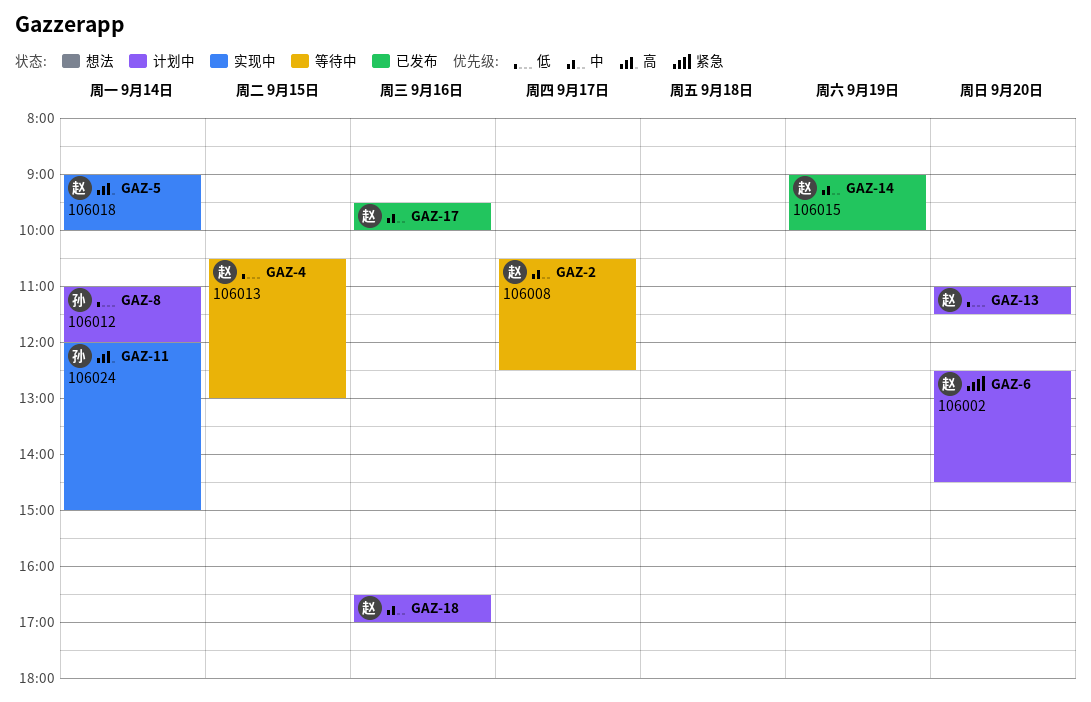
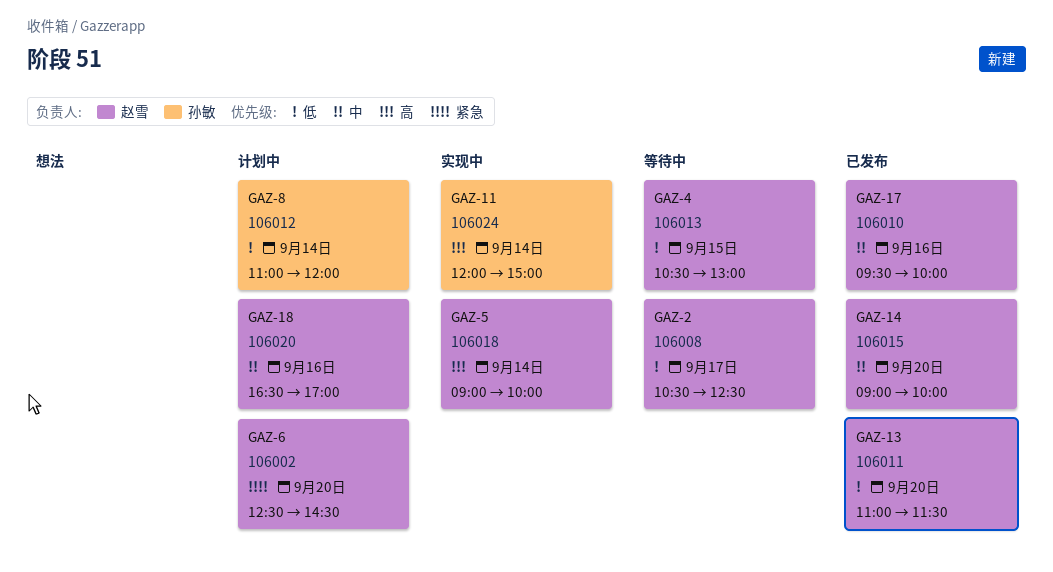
GAZ-2, priority: 中 -> 低
GAZ-13, status: 计划中 -> 已发布
GAZ-14, day: Sep 19 -> Sep 20

